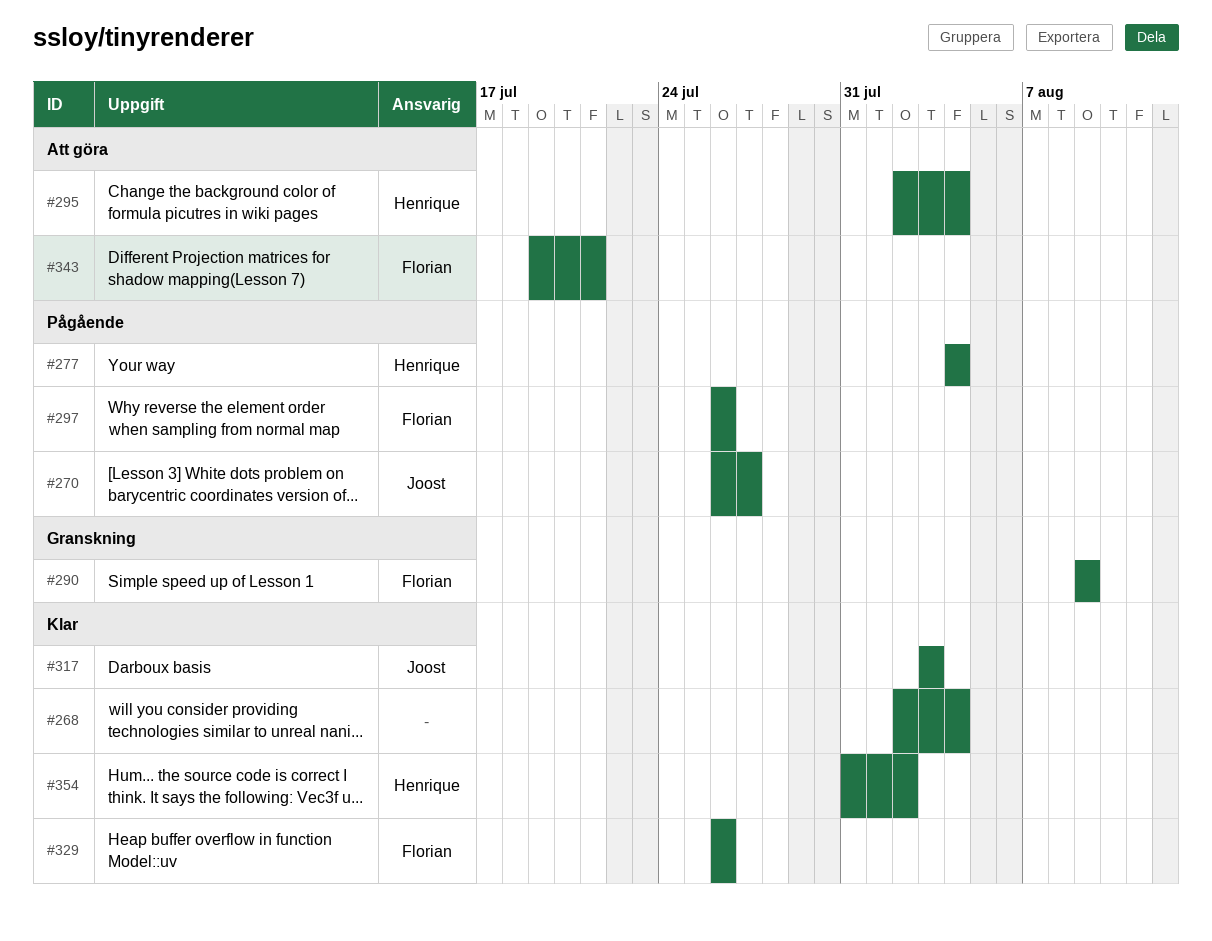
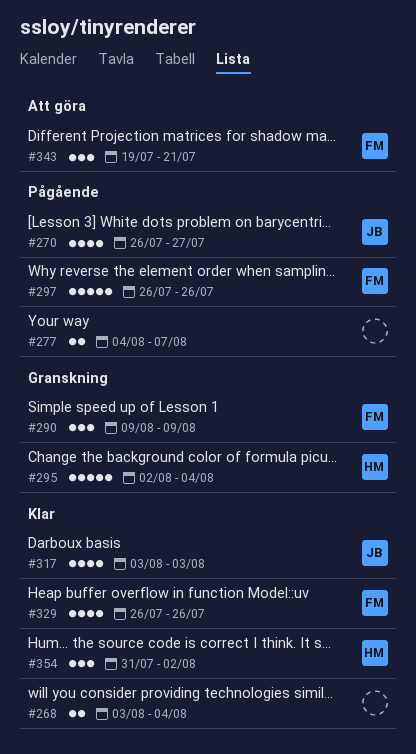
#268, start: Aug 2 -> Aug 3
#277, owner: Henrique -> none
#277, due: Aug 4 -> Aug 7
#295, status: Att göra -> Granskning

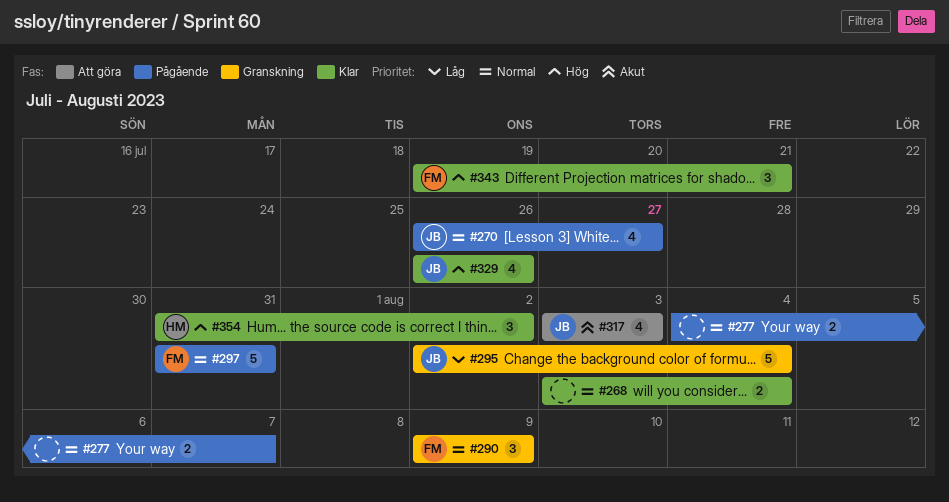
#295, owner: HM -> JB
#297, start: Jul 26 -> Jul 31
#297, due: Jul 26 -> Jul 31
#317, status: Klar -> Att göra
#329, owner: FM -> JB
#343, status: Att göra -> Klar

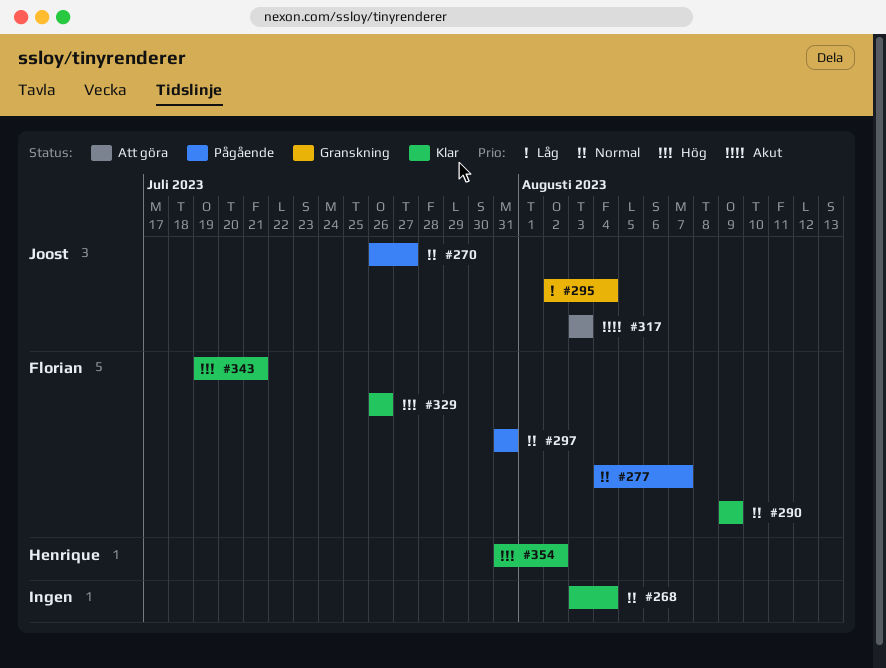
#277, owner: none -> Florian
#290, status: Granskning -> Klar
#329, owner: Joost -> Florian

